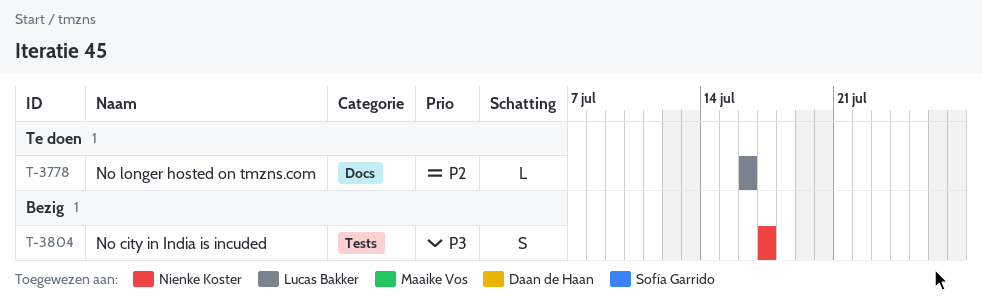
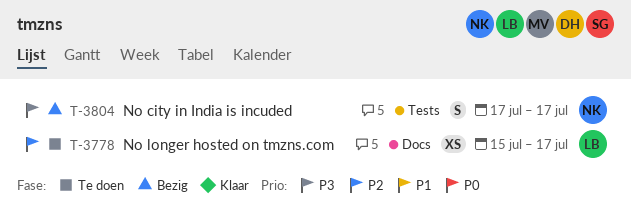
T-3778, estimate: L -> XS
T-3778, start: Jul 16 -> Jul 15
T-3778, due: Jul 16 -> Jul 17

